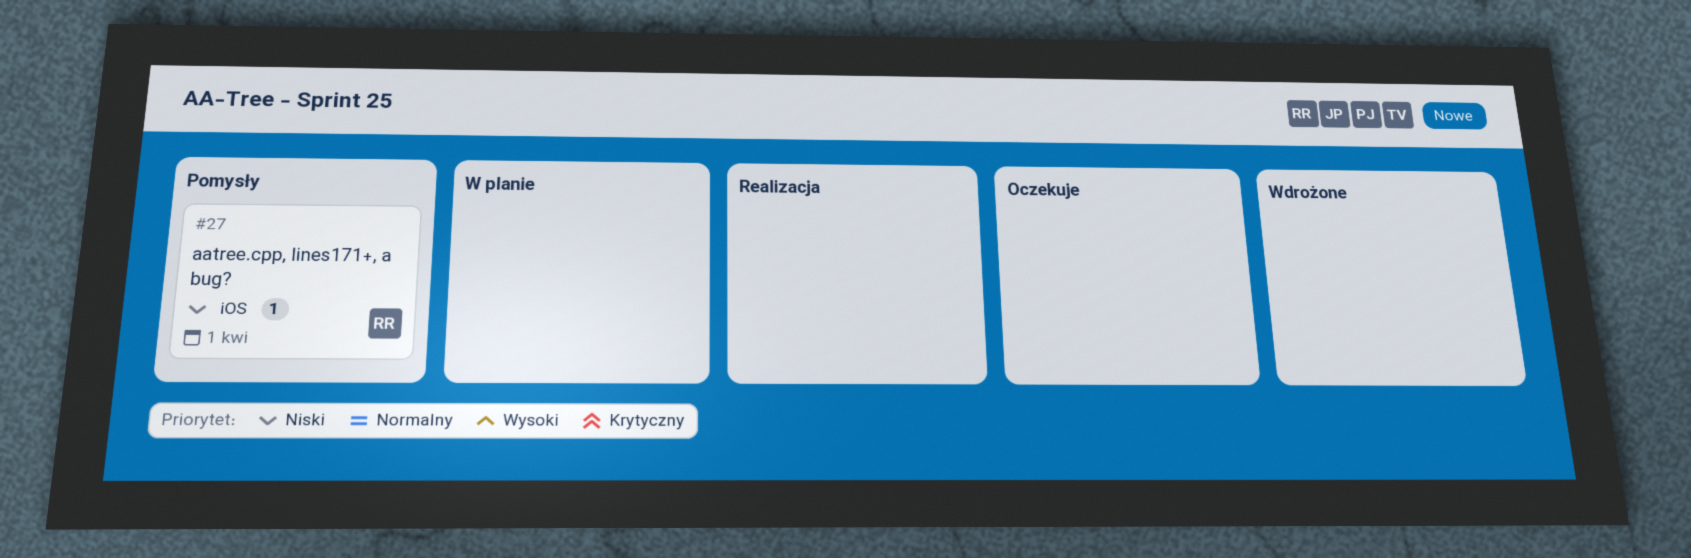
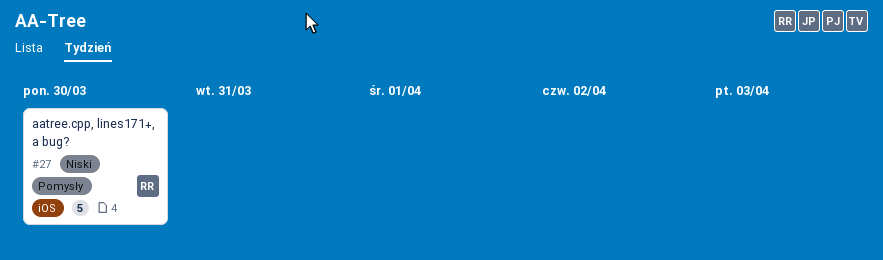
#27, estimate: 1 -> 5
#27, due: Apr 1 -> Mar 30

